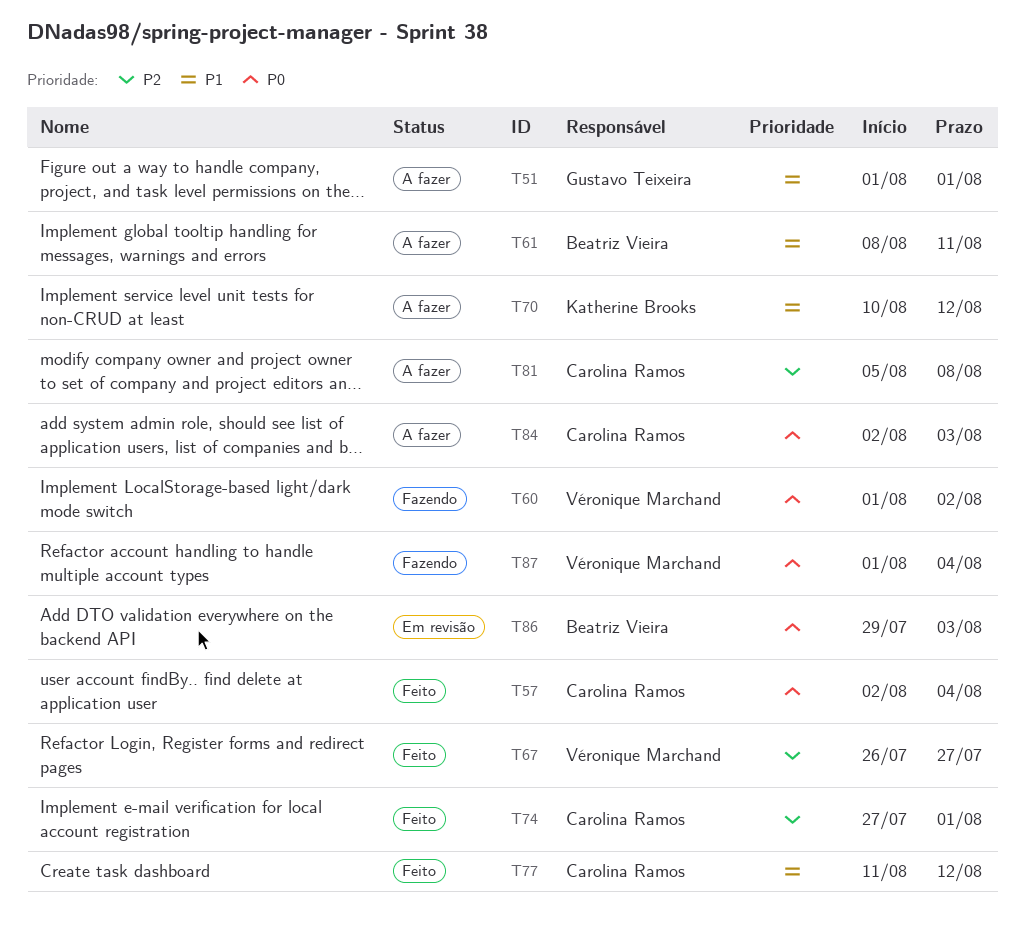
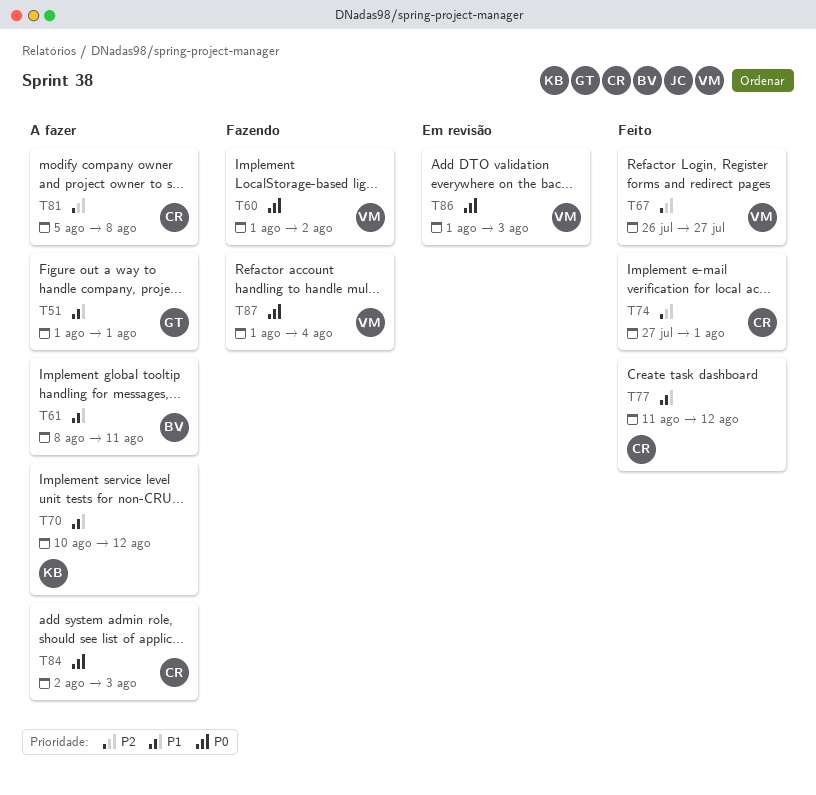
T57: present -> none
T86, owner: Beatriz Vieira -> Véronique Marchand
T86, start: Jul 29 -> Aug 1

